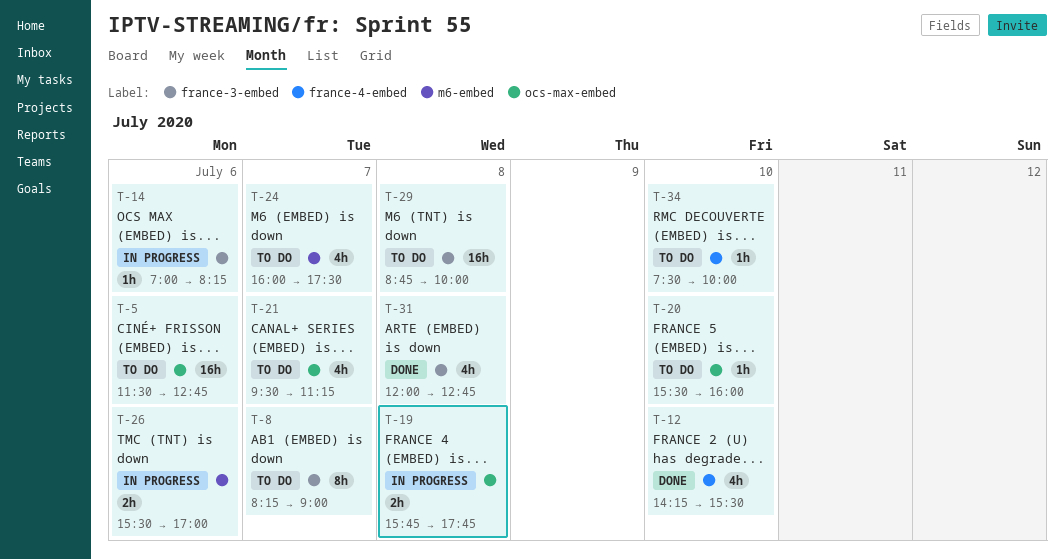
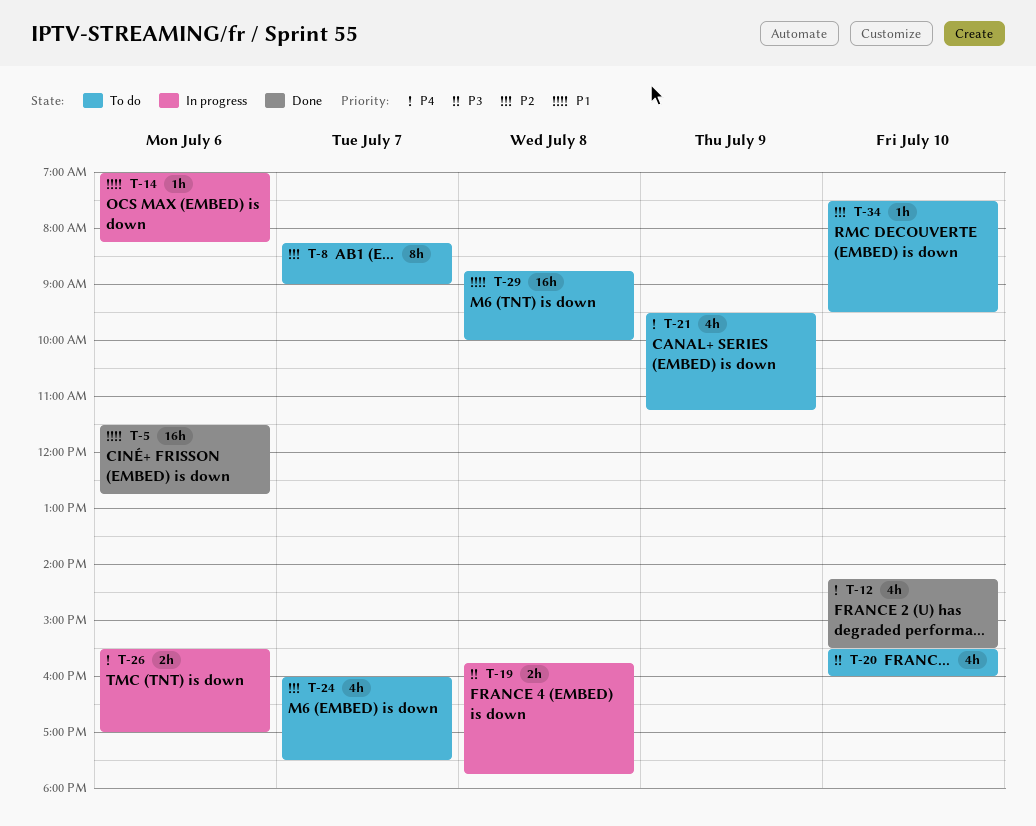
T-5, status: To do -> Done
T-20, estimate: 1h -> 4h
T-21, day: Jul 7 -> Jul 9
T-31: present -> none
T-34, ends: 10:00 -> 09:30

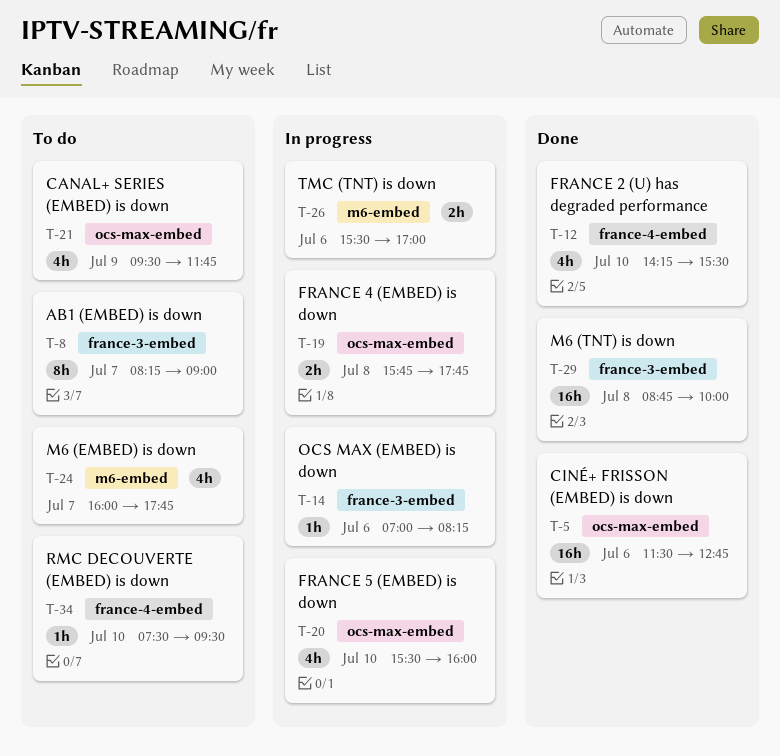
T-20, status: To do -> In progress
T-21, ends: 11:15 -> 11:45
T-24, ends: 17:30 -> 17:45
T-29, status: To do -> Done

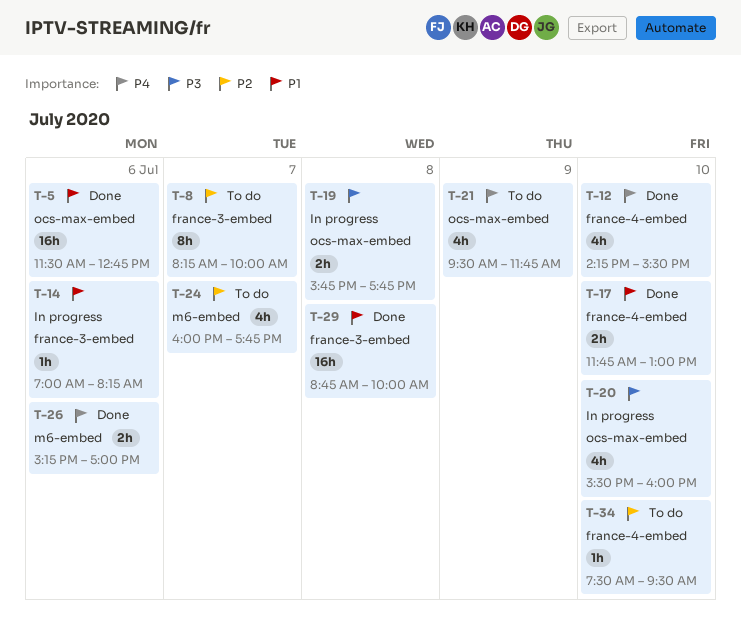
T-8, ends: 09:00 -> 10:00
T-17: none -> present
T-26, status: In progress -> Done
T-26, begins: 15:30 -> 15:15

